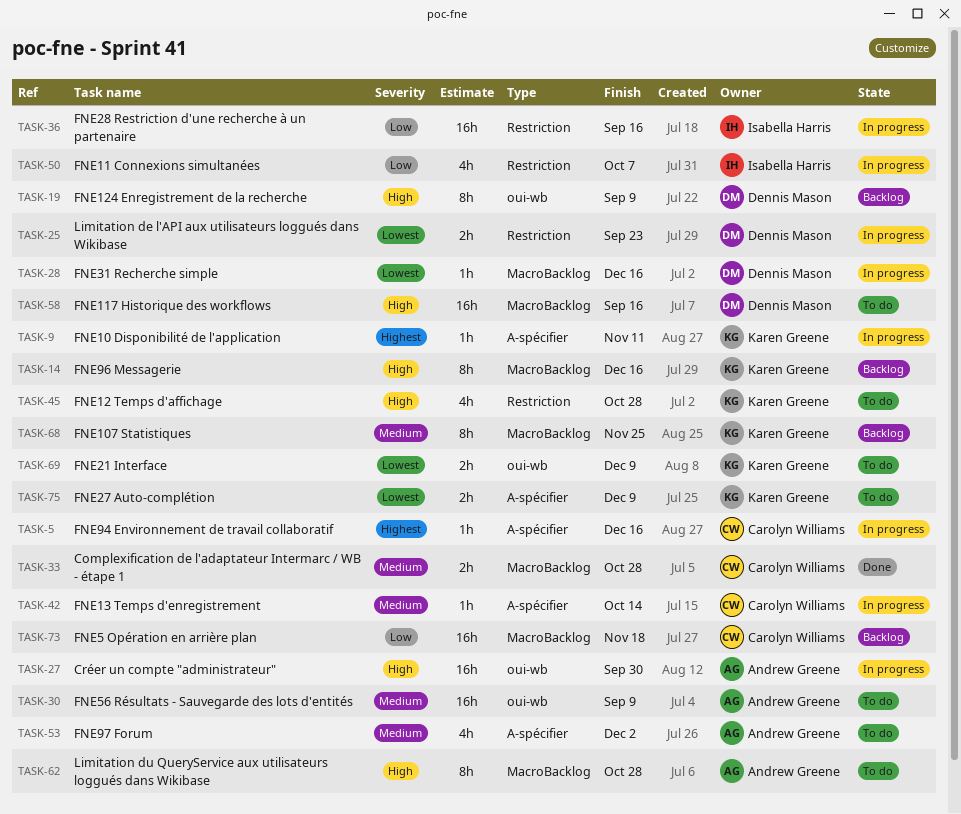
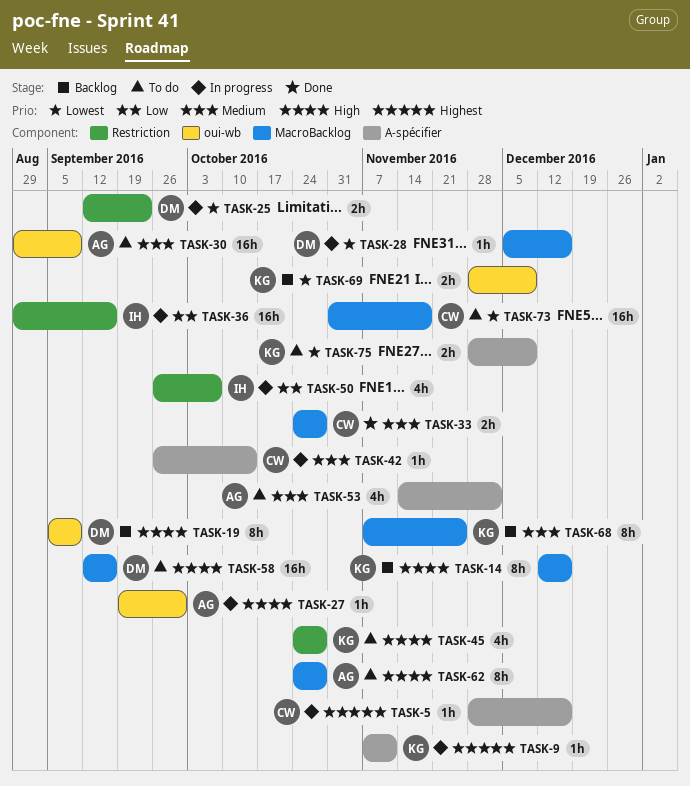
TASK-27, estimate: 16h -> 1h
TASK-69, status: To do -> Backlog
TASK-73, status: Backlog -> To do
TASK-73, priority: Low -> Lowest

